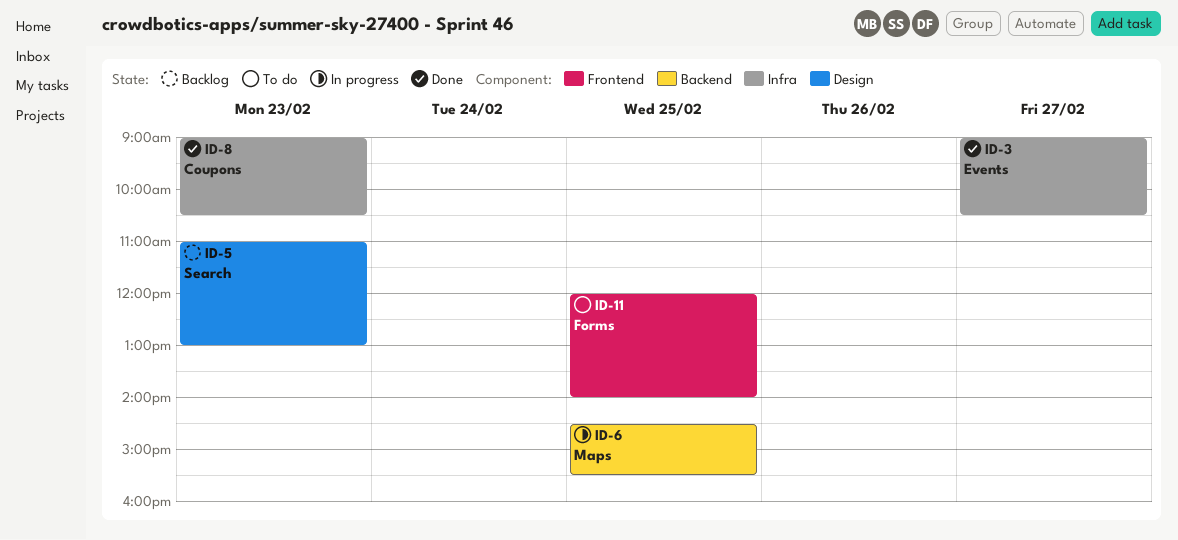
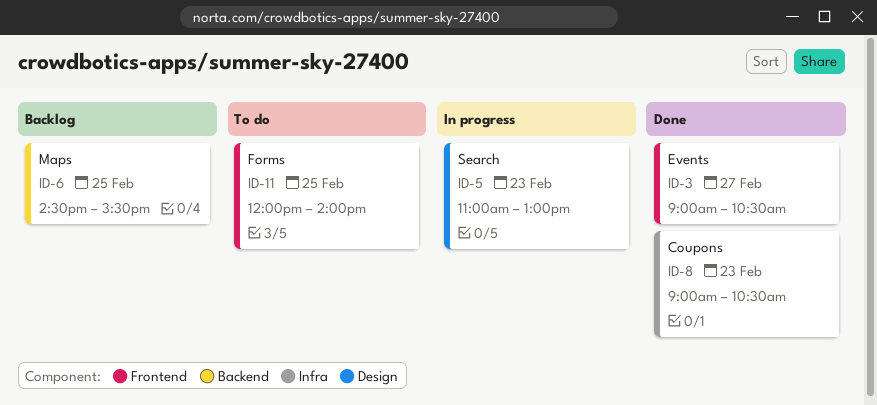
ID-3, label: Infra -> Frontend
ID-5, status: Backlog -> In progress
ID-6, status: In progress -> Backlog

